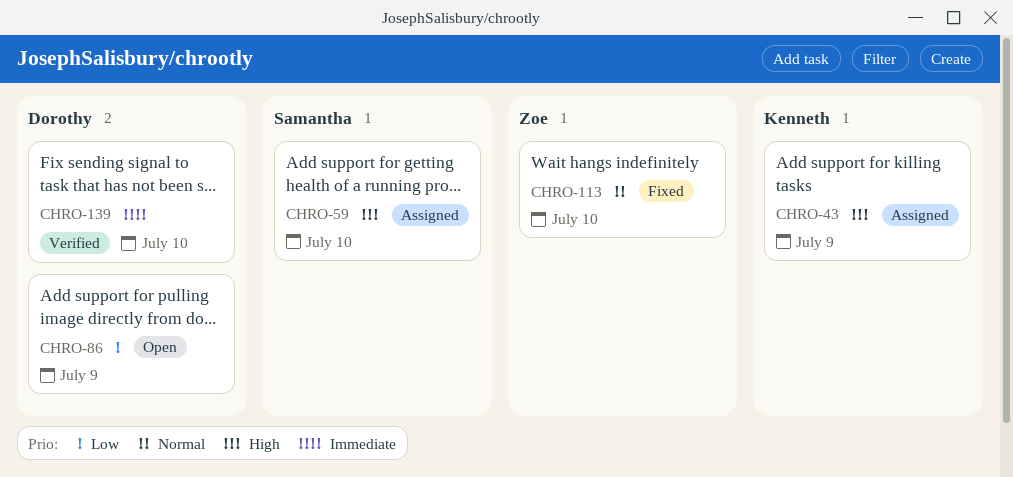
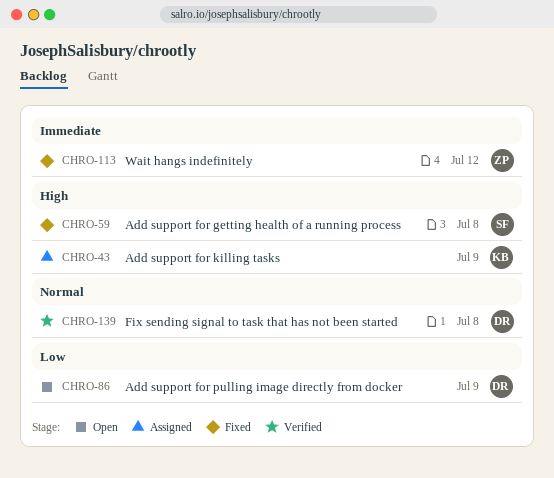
CHRO-59, status: Assigned -> Fixed
CHRO-59, due: Jul 10 -> Jul 8
CHRO-113, priority: Normal -> Immediate
CHRO-113, due: Jul 10 -> Jul 12
CHRO-139, priority: Immediate -> Normal
CHRO-139, due: Jul 10 -> Jul 8

